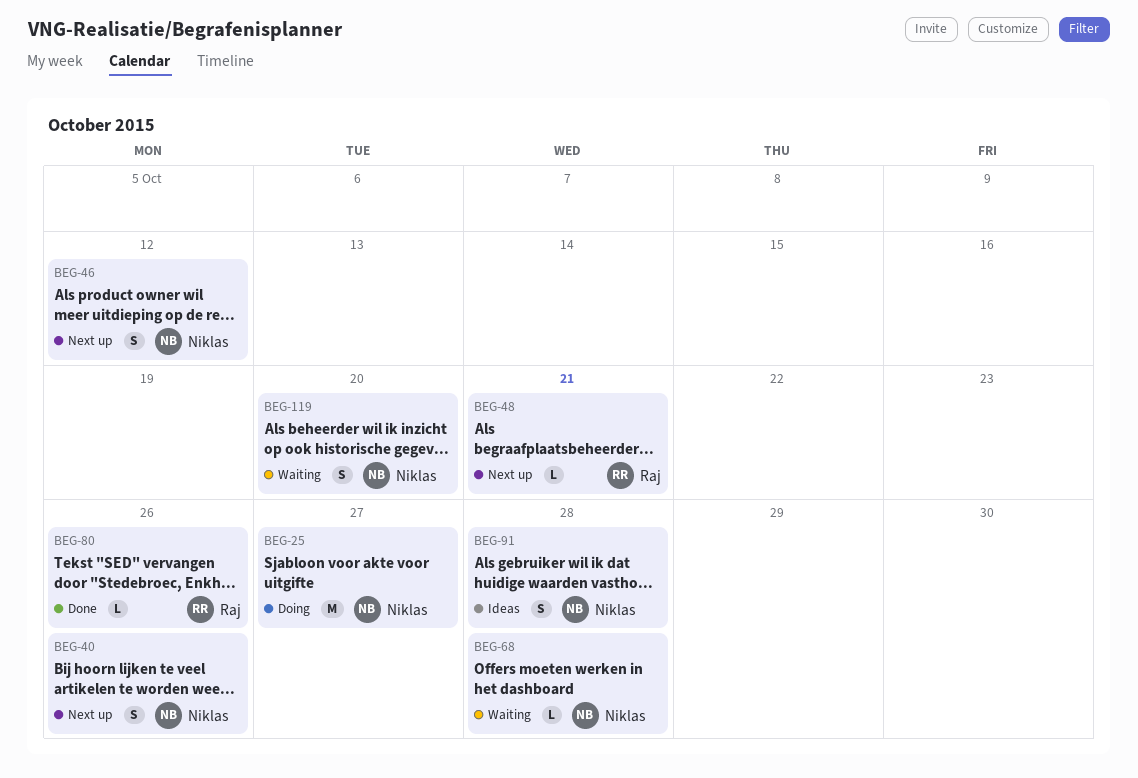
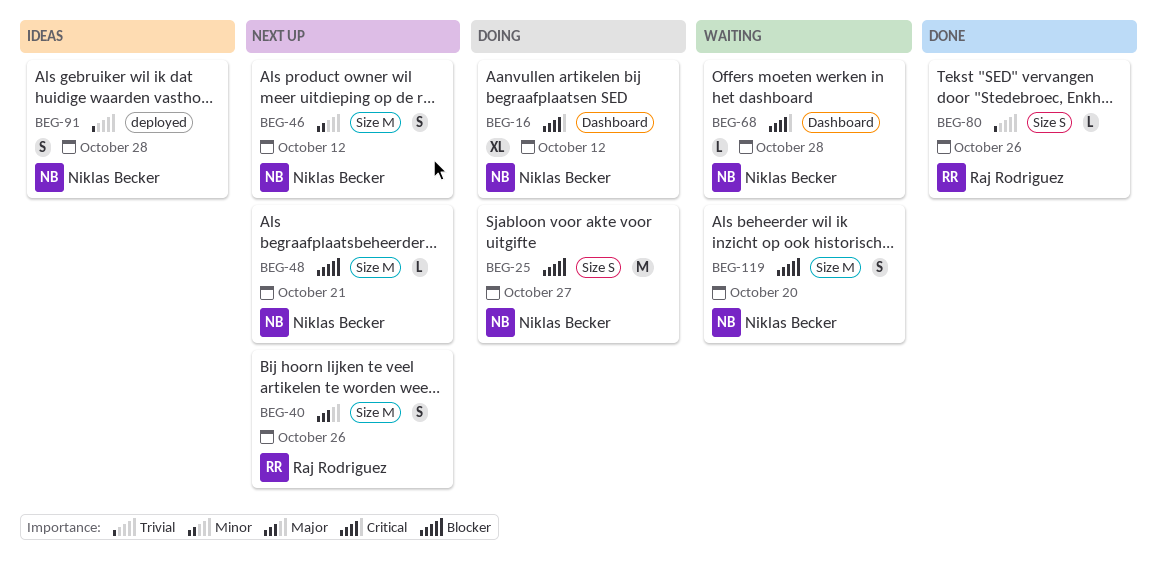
BEG-16: none -> present
BEG-40, owner: Niklas Becker -> Raj Rodriguez
BEG-48, owner: Raj Rodriguez -> Niklas Becker

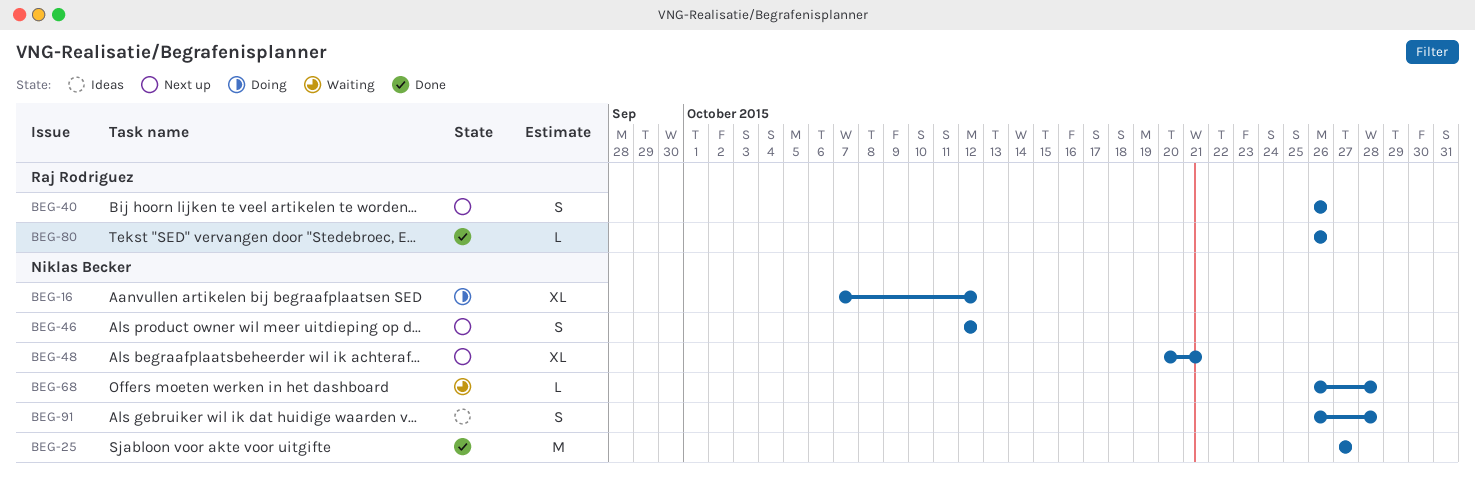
BEG-25, status: Doing -> Done
BEG-48, estimate: L -> XL
BEG-119: present -> none

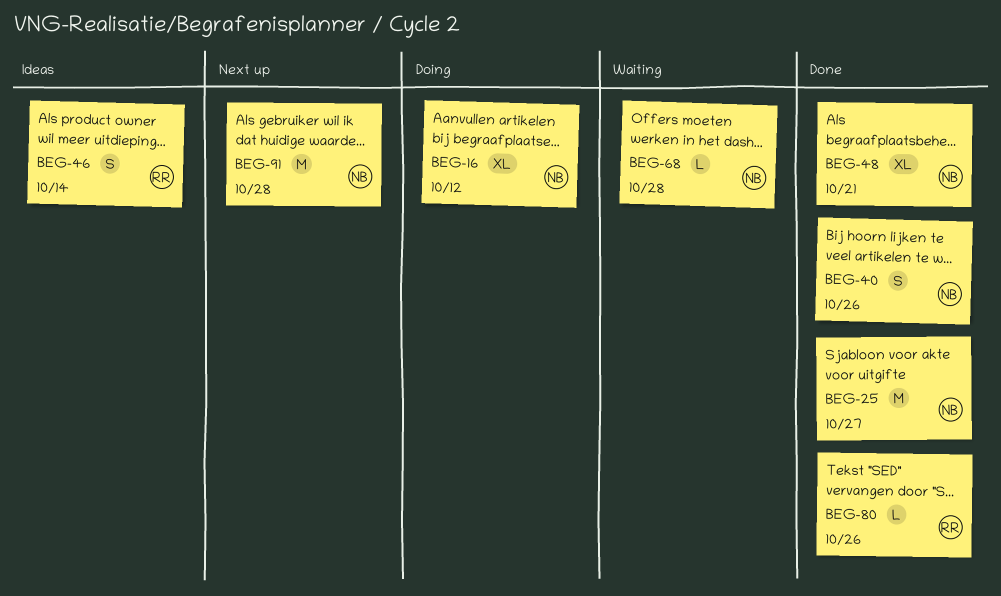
BEG-40, status: Next up -> Done
BEG-40, owner: Raj Rodriguez -> Niklas Becker
BEG-46, status: Next up -> Ideas
BEG-46, owner: Niklas Becker -> Raj Rodriguez
BEG-46, due: Oct 12 -> Oct 14
BEG-48, status: Next up -> Done
BEG-91, status: Ideas -> Next up
BEG-91, estimate: S -> M

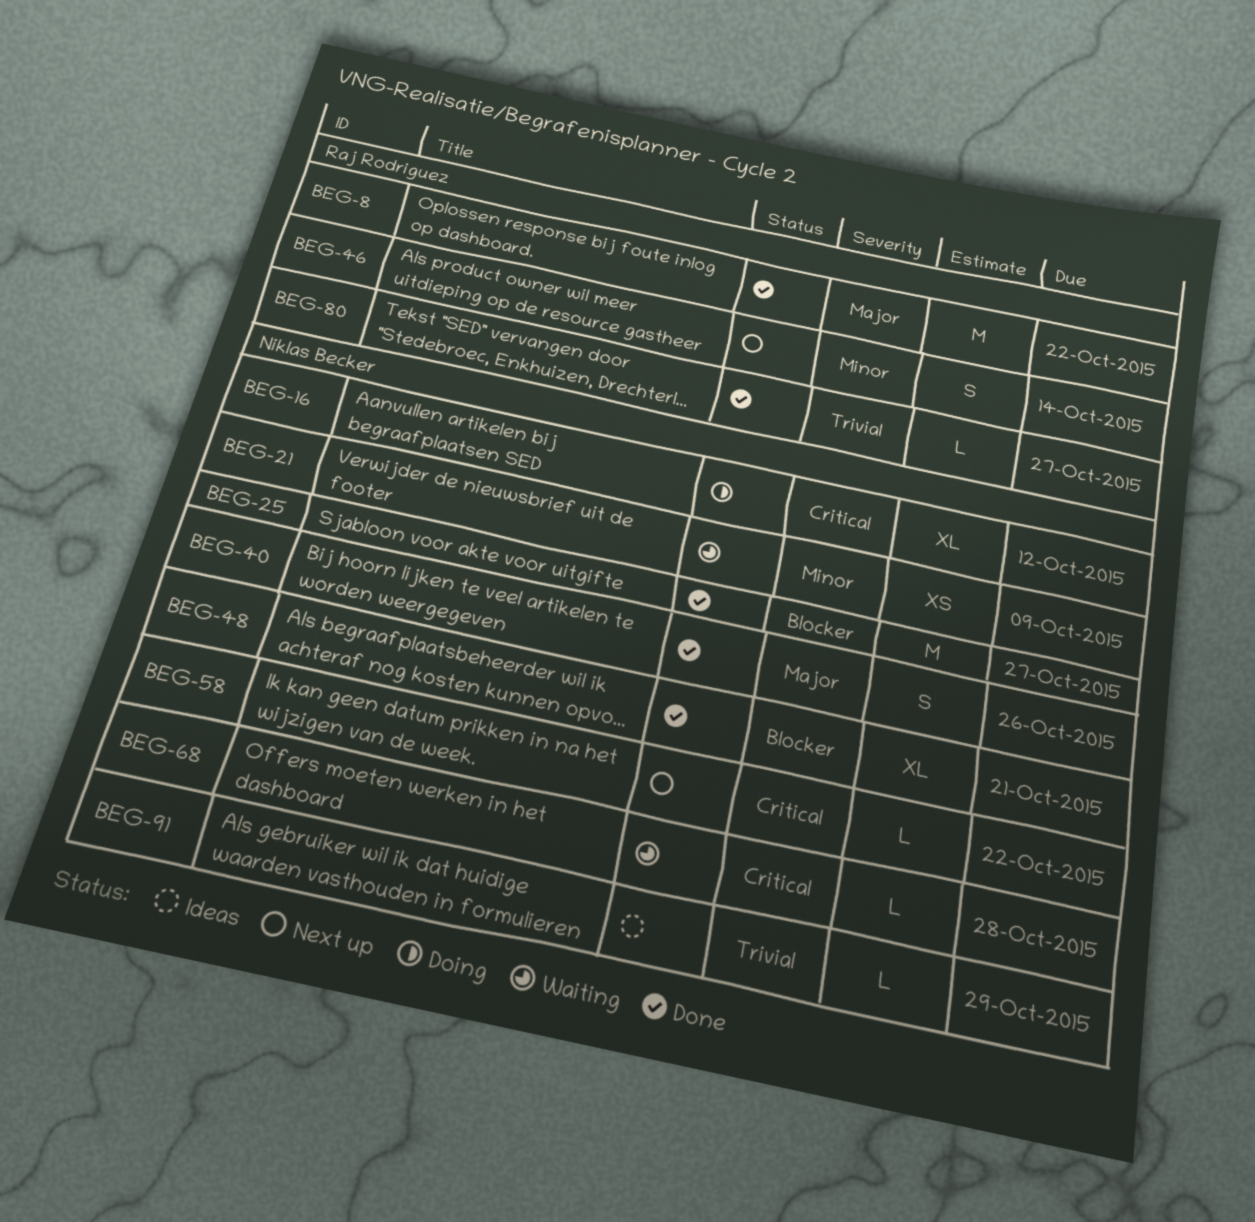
BEG-8: none -> present
BEG-21: none -> present
BEG-46, status: Ideas -> Next up
BEG-58: none -> present
BEG-80, due: Oct 26 -> Oct 27
BEG-91, status: Next up -> Ideas
BEG-91, estimate: M -> L
BEG-91, due: Oct 28 -> Oct 29

